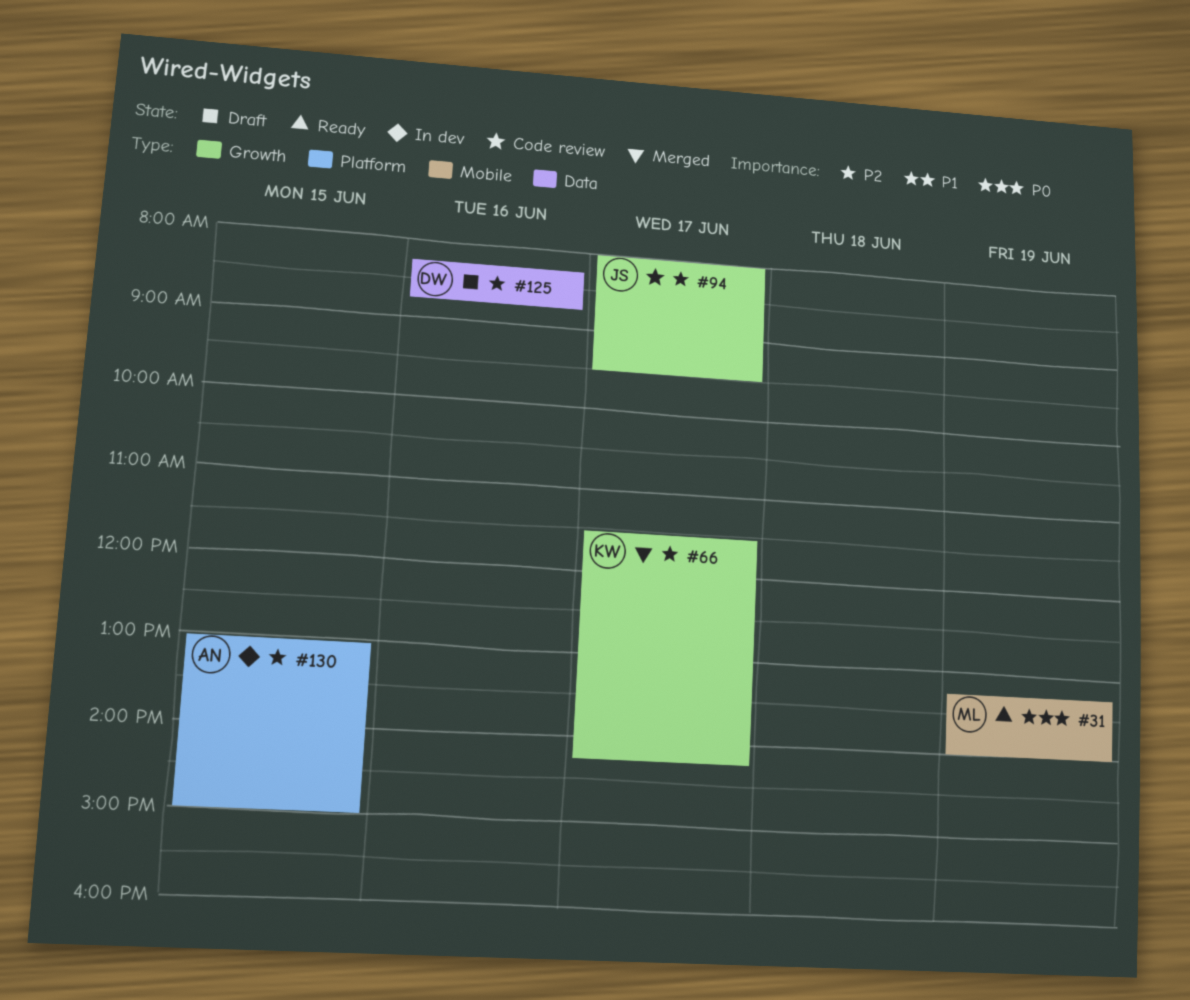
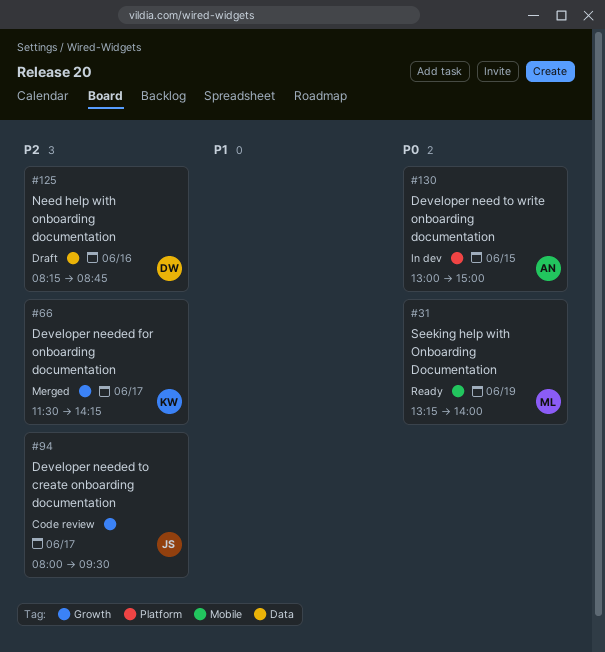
#130, priority: P2 -> P0

